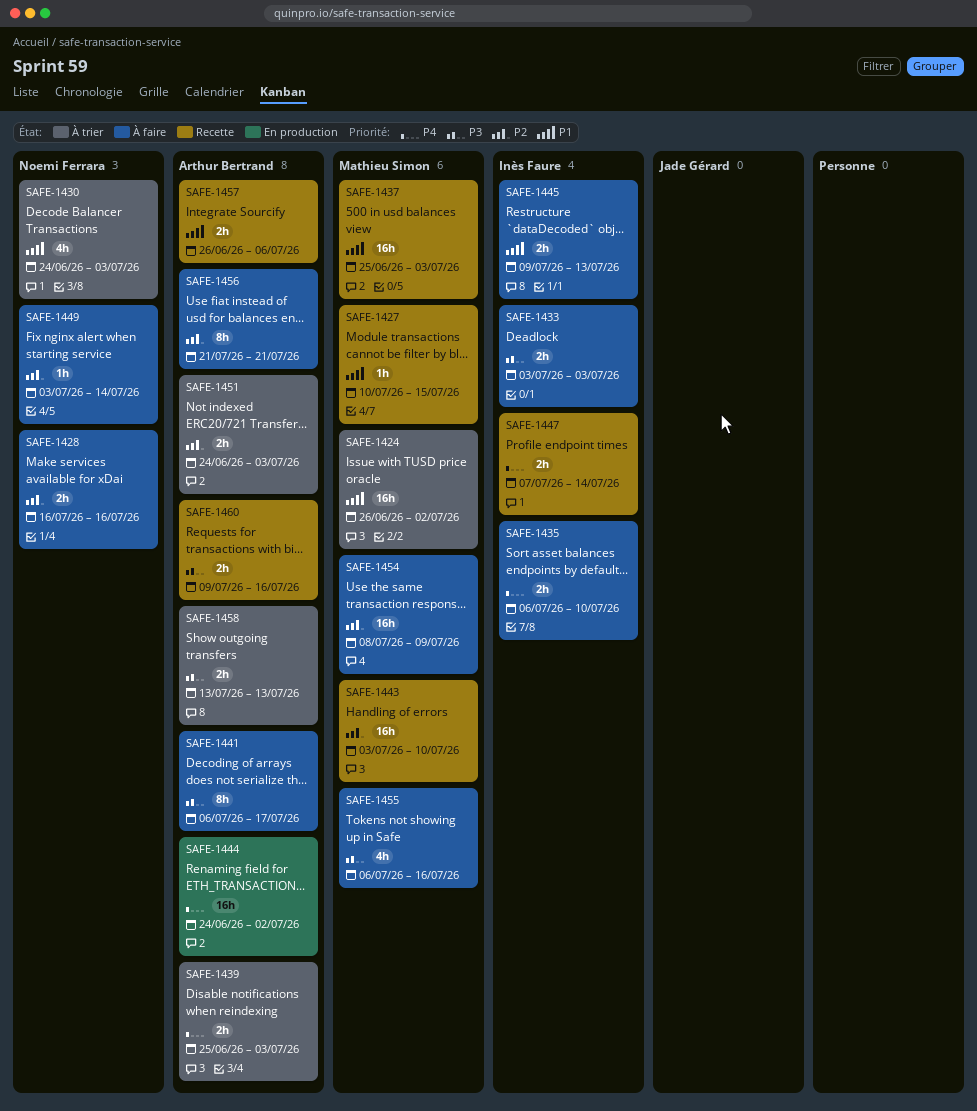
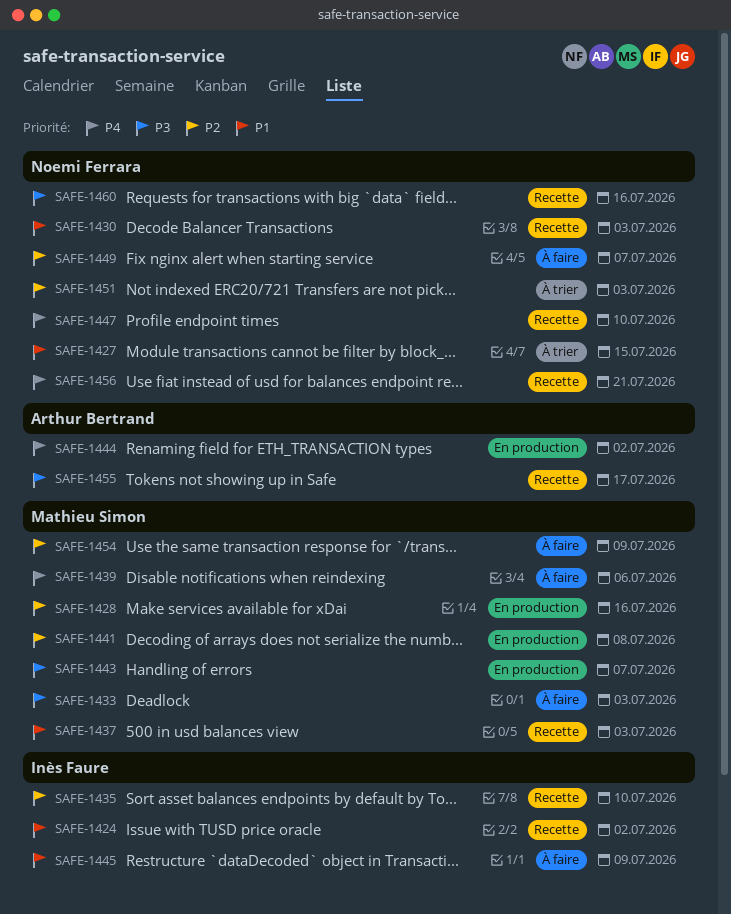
SAFE-1424, status: À trier -> Recette
SAFE-1424, owner: Mathieu Simon -> Inès Faure
SAFE-1427, status: Recette -> À trier
SAFE-1427, owner: Mathieu Simon -> Noemi Ferrara
SAFE-1428, status: À faire -> En production
SAFE-1428, owner: Noemi Ferrara -> Mathieu Simon
SAFE-1430, status: À trier -> Recette
SAFE-1433, owner: Inès Faure -> Mathieu Simon
SAFE-1435, status: À faire -> Recette
SAFE-1435, priority: P4 -> P2
SAFE-1439, status: À trier -> À faire
SAFE-1439, owner: Arthur Bertrand -> Mathieu Simon
SAFE-1439, due: Jul 3 -> Jul 6
SAFE-1441, status: À faire -> En production
SAFE-1441, owner: Arthur Bertrand -> Mathieu Simon
SAFE-1441, priority: P3 -> P2
SAFE-1441, due: Jul 17 -> Jul 8
SAFE-1443, status: Recette -> En production
SAFE-1443, priority: P2 -> P3
SAFE-1443, due: Jul 10 -> Jul 7
SAFE-1445, due: Jul 13 -> Jul 9
SAFE-1447, owner: Inès Faure -> Noemi Ferrara
SAFE-1447, due: Jul 14 -> Jul 10
SAFE-1449, due: Jul 14 -> Jul 7
SAFE-1451, owner: Arthur Bertrand -> Noemi Ferrara
SAFE-1455, status: À faire -> Recette
SAFE-1455, owner: Mathieu Simon -> Arthur Bertrand
SAFE-1455, due: Jul 16 -> Jul 17
SAFE-1456, status: À faire -> Recette
SAFE-1456, owner: Arthur Bertrand -> Noemi Ferrara
SAFE-1456, priority: P2 -> P4
SAFE-1457: present -> none
SAFE-1458: present -> none
SAFE-1460, owner: Arthur Bertrand -> Noemi Ferrara

